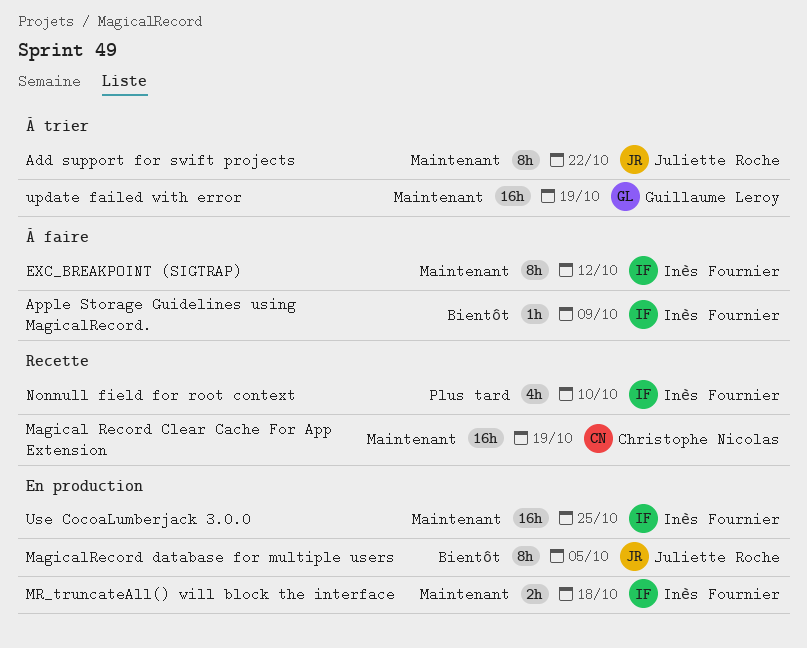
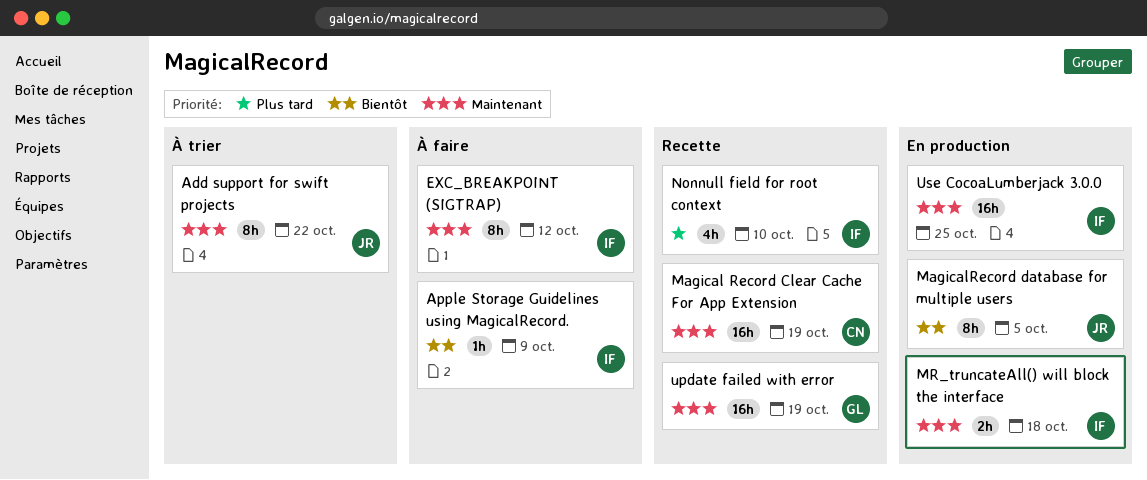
update failed with error, status: À trier -> Recette

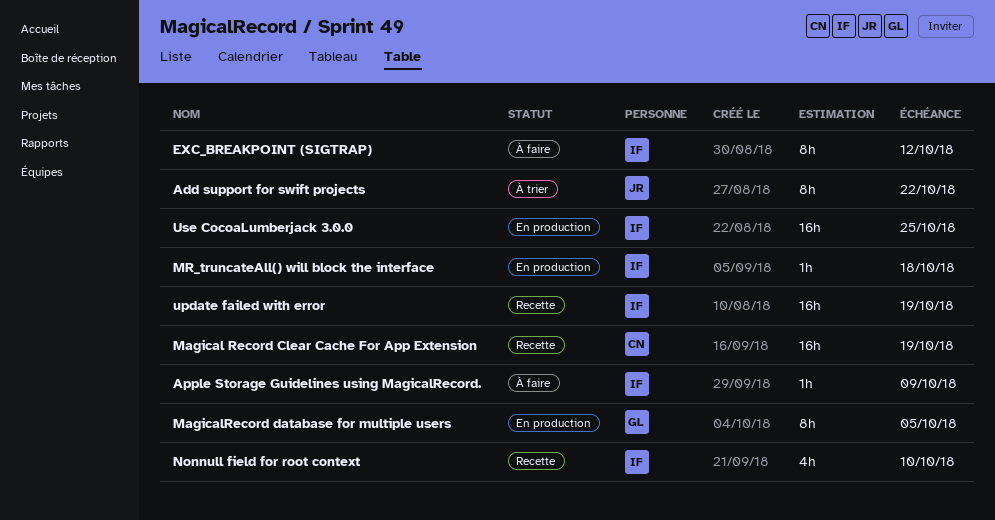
MagicalRecord database for multiple users, owner: JR -> GL
MR_truncateAll() will block the interface, estimate: 2h -> 1h
update failed with error, owner: GL -> IF

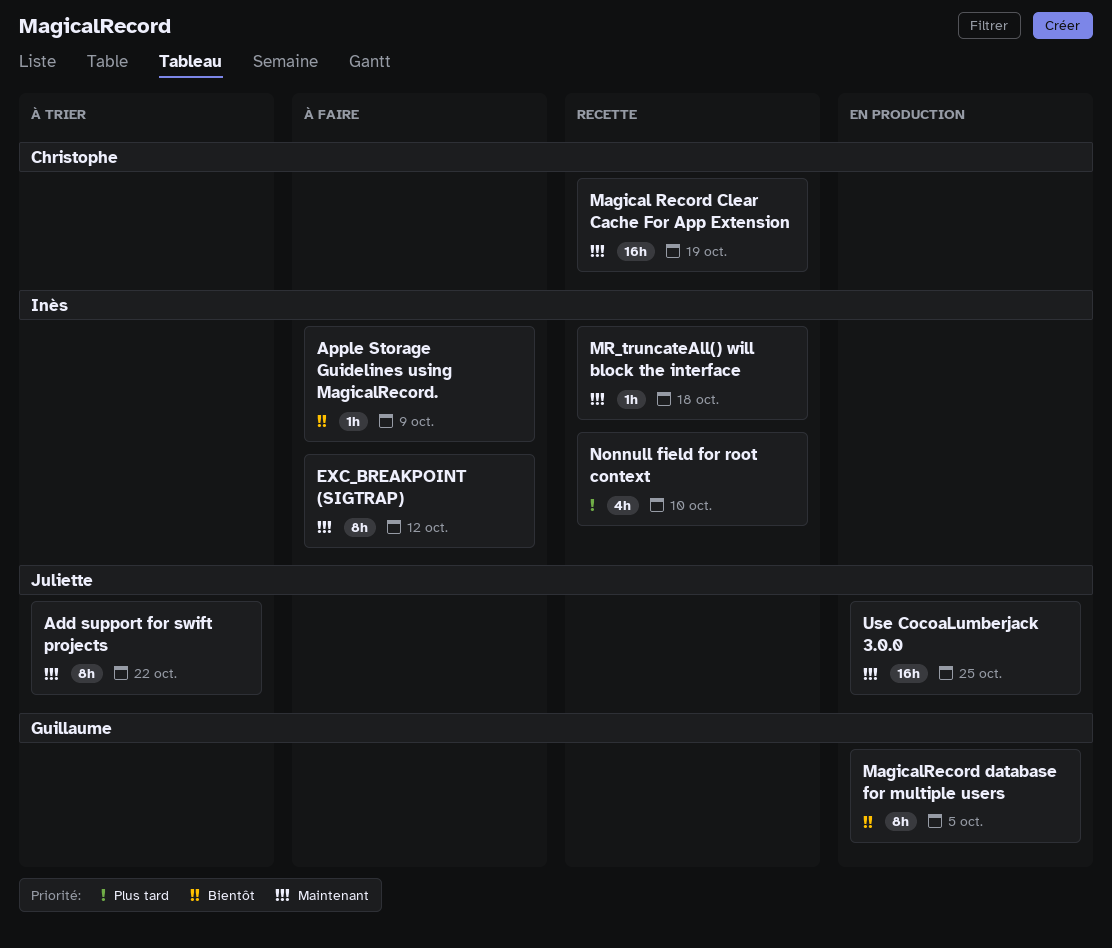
MR_truncateAll() will block the interface, status: En production -> Recette
update failed with error: present -> none
Use CocoaLumberjack 3.0.0, owner: Inès -> Juliette

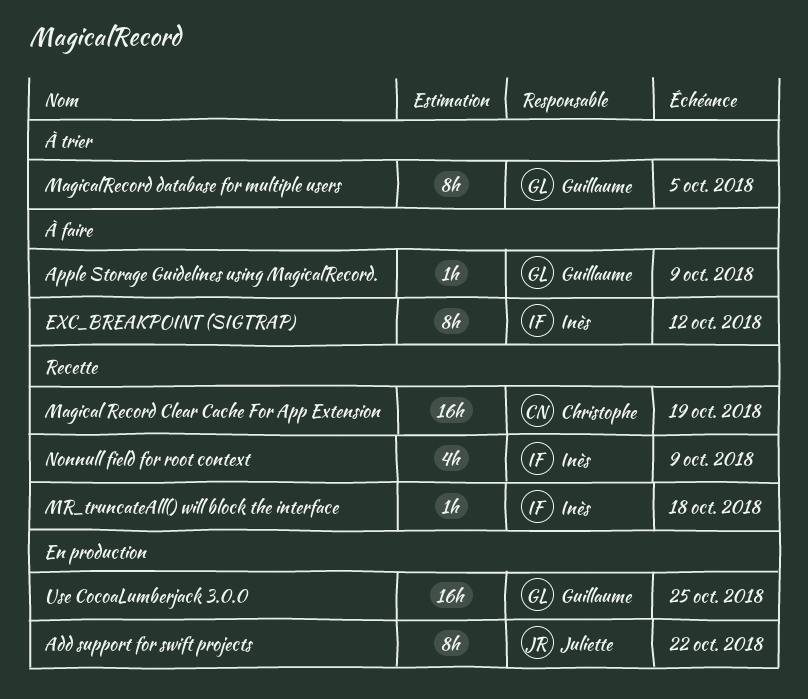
Add support for swift projects, status: À trier -> En production
Apple Storage Guidelines using MagicalRecord., owner: Inès -> Guillaume
MagicalRecord database for multiple users, status: En production -> À trier
Nonnull field for root context, due: Oct 10 -> Oct 9
Use CocoaLumberjack 3.0.0, owner: Juliette -> Guillaume

